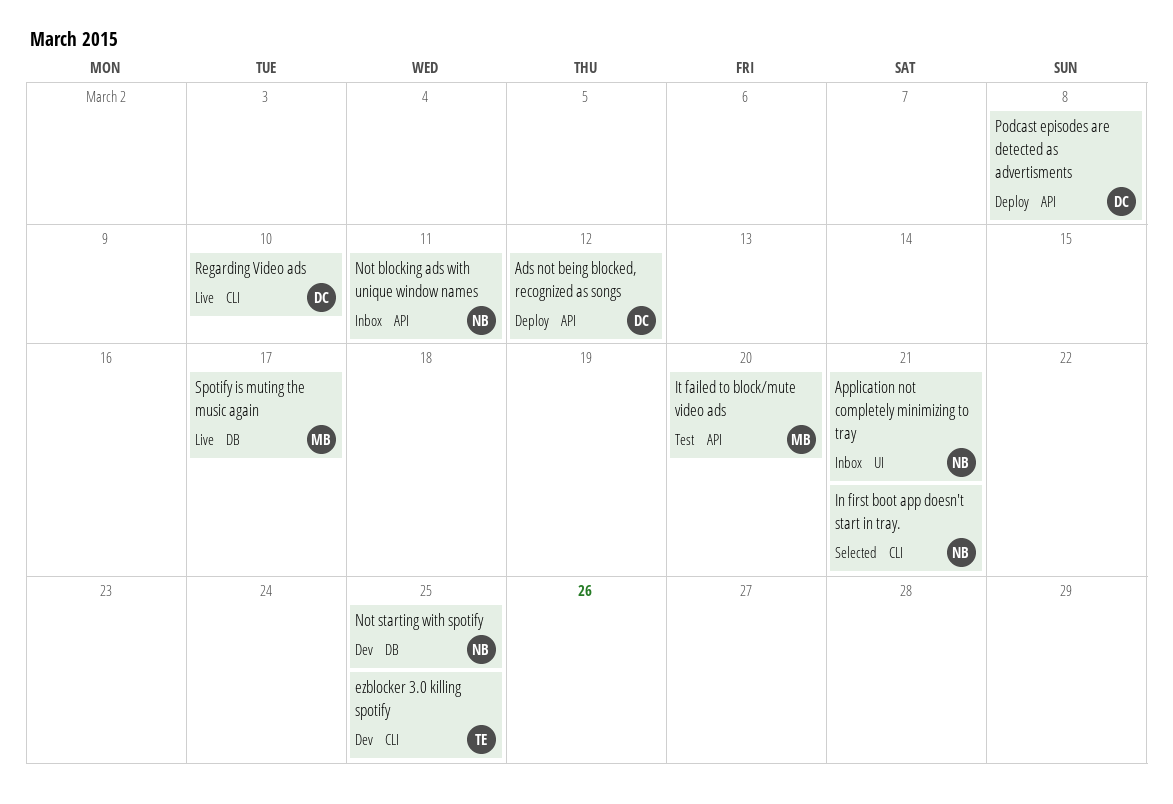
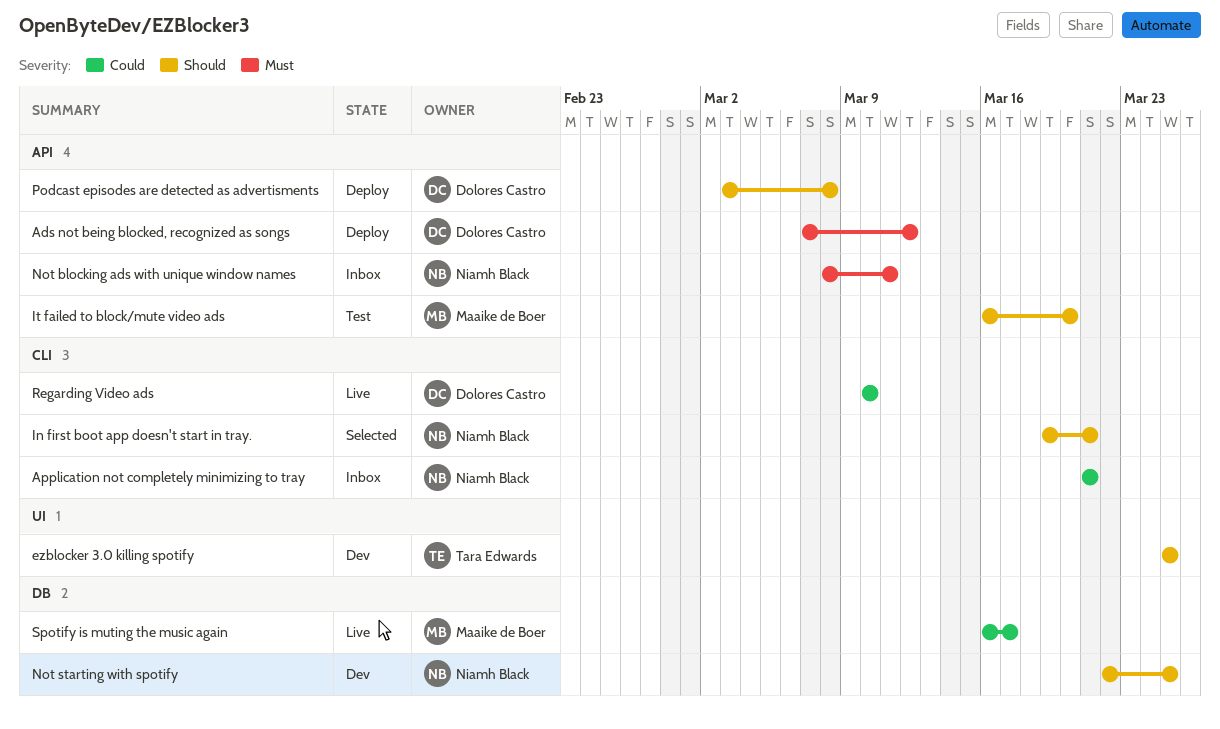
Application not completely minimizing to tray, label: UI -> CLI
ezblocker 3.0 killing spotify, label: CLI -> UI

